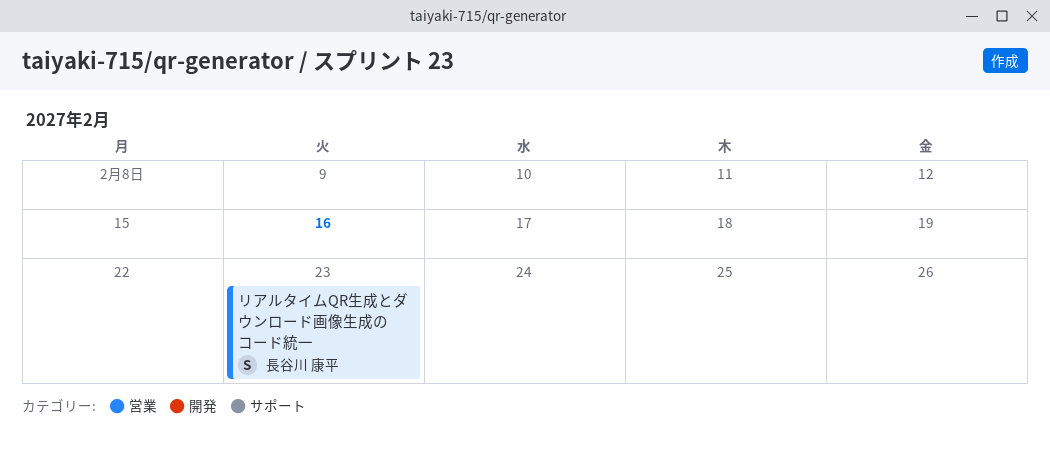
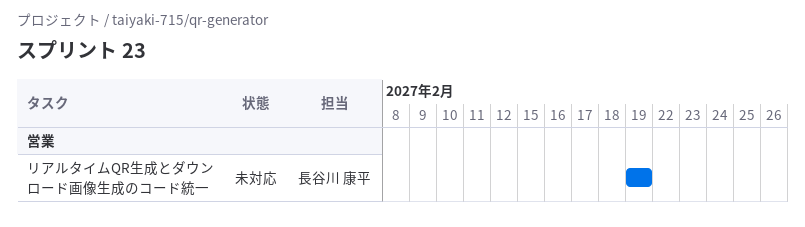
リアルタイムQR生成とダウンロード画像生成のコード統一, due: Feb 23 -> Feb 19

